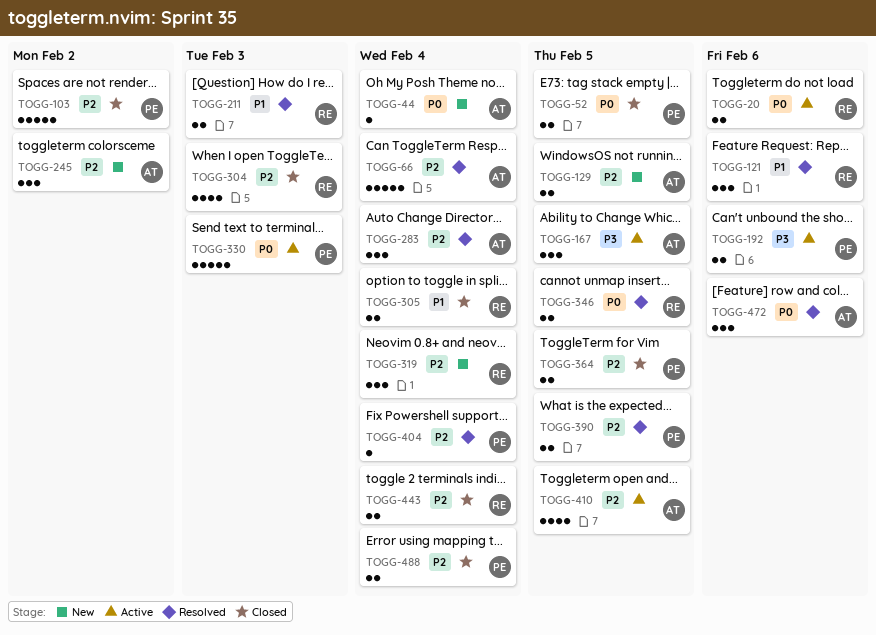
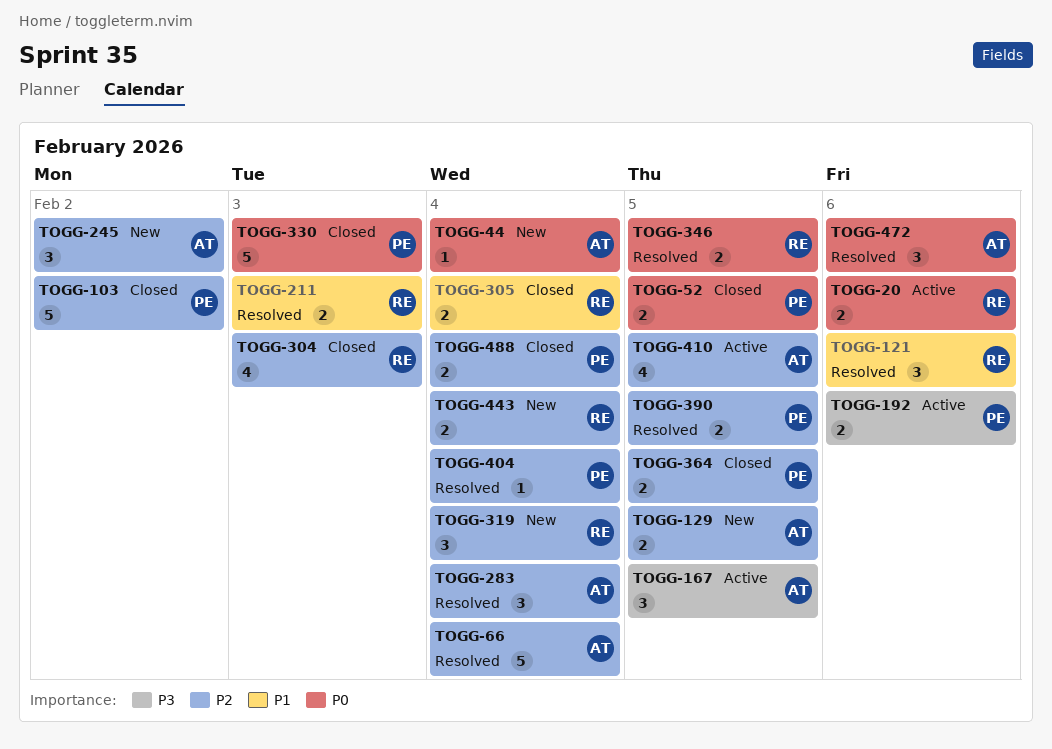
TOGG-330, status: Active -> Closed
TOGG-443, status: Closed -> New

